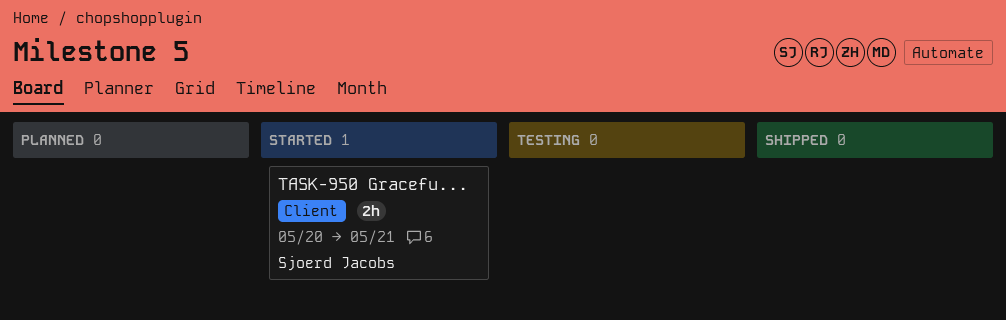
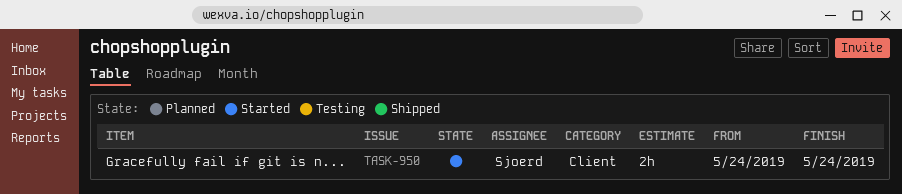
TASK-950, start: May 20 -> May 24
TASK-950, due: May 21 -> May 24

